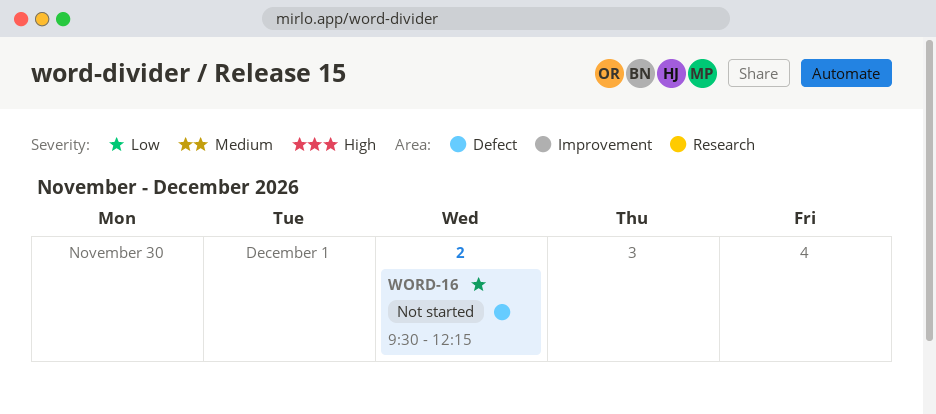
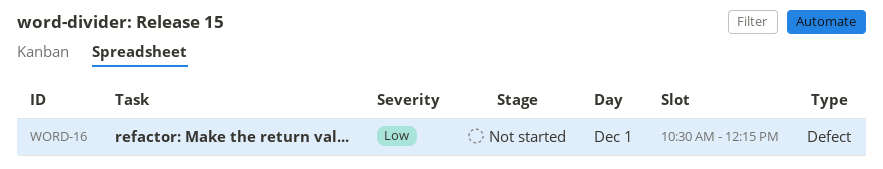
WORD-16, day: Dec 2 -> Dec 1
WORD-16, begins: 09:30 -> 10:30

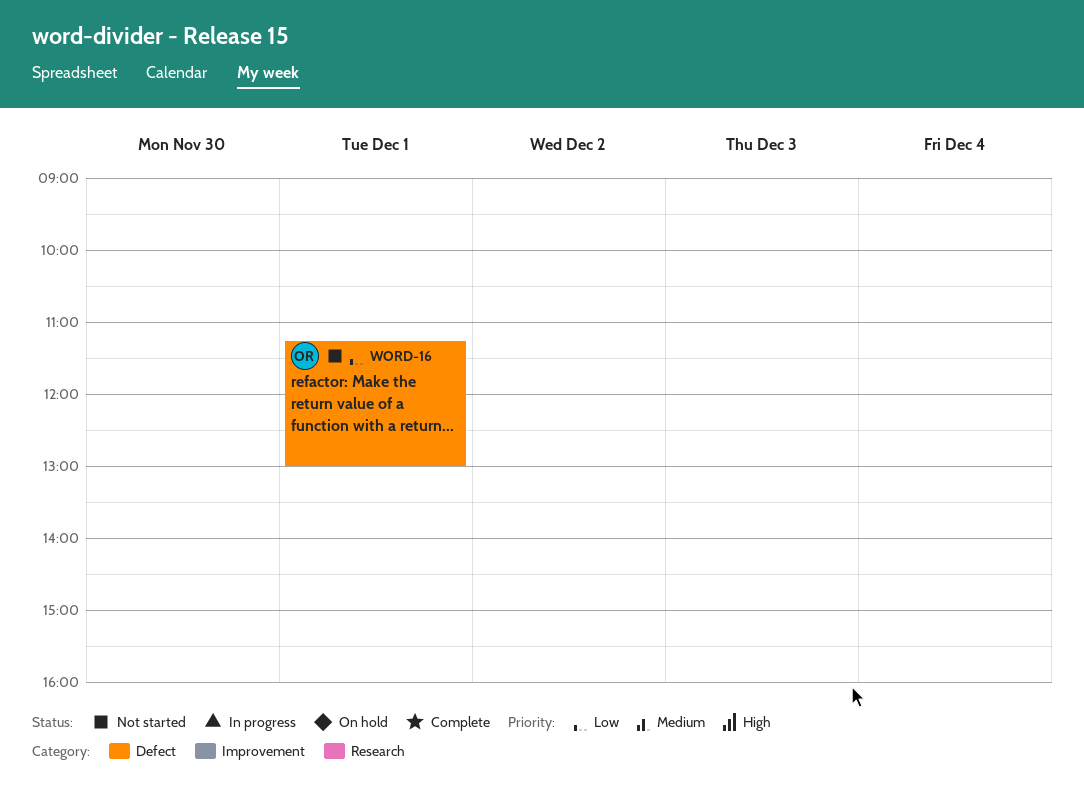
WORD-16, begins: 10:30 -> 11:15
WORD-16, ends: 12:15 -> 13:00

